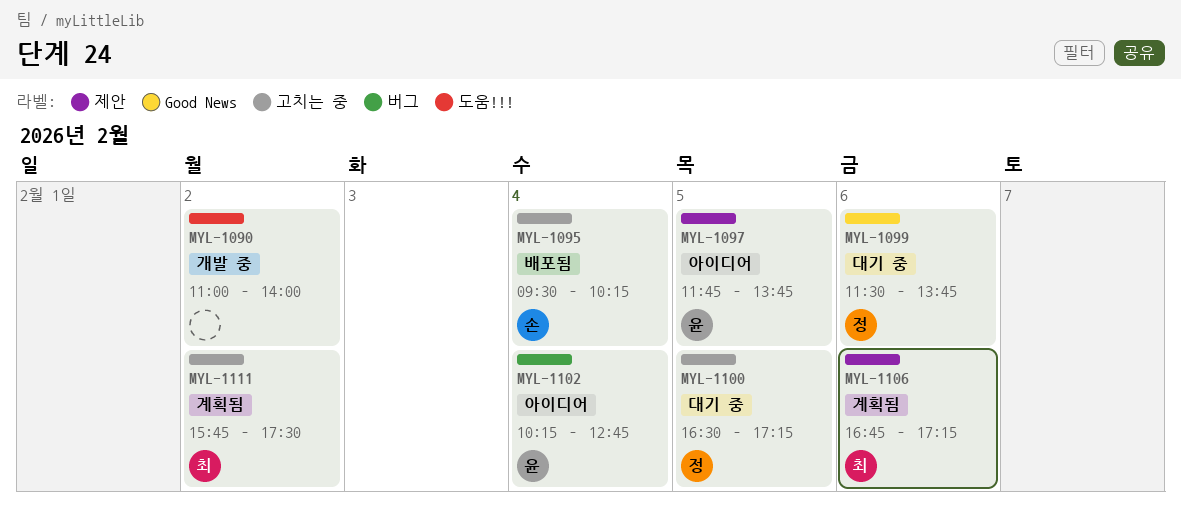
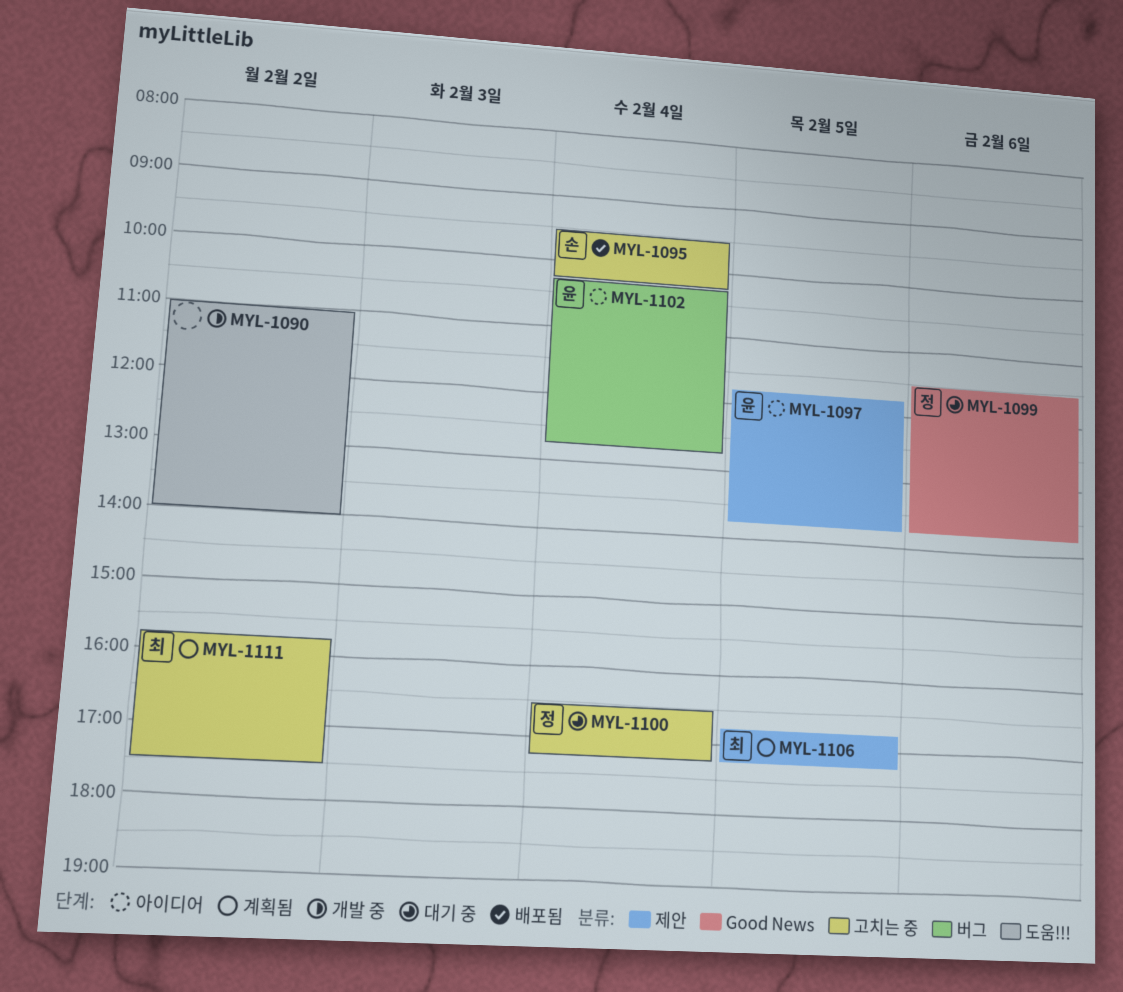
MYL-1100, day: Feb 5 -> Feb 4
MYL-1106, day: Feb 6 -> Feb 5

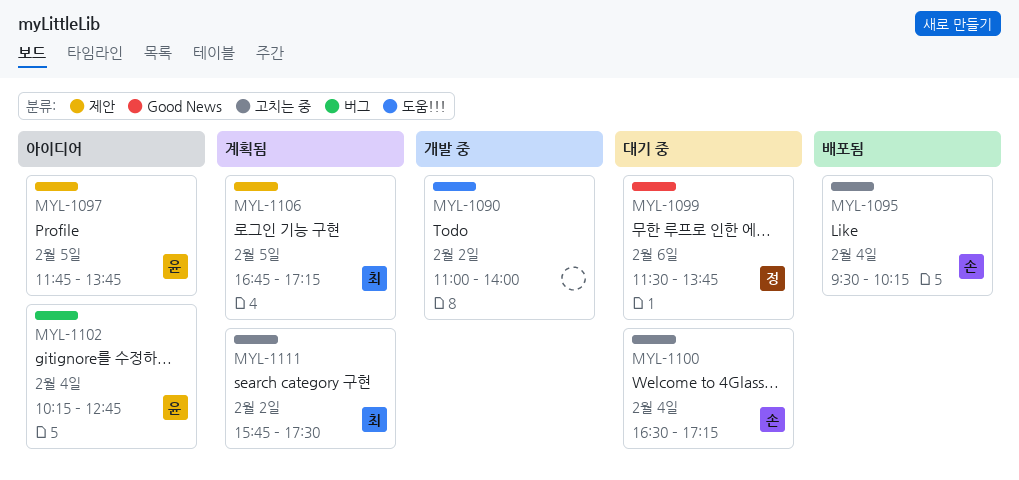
MYL-1100, owner: 정 -> 손

